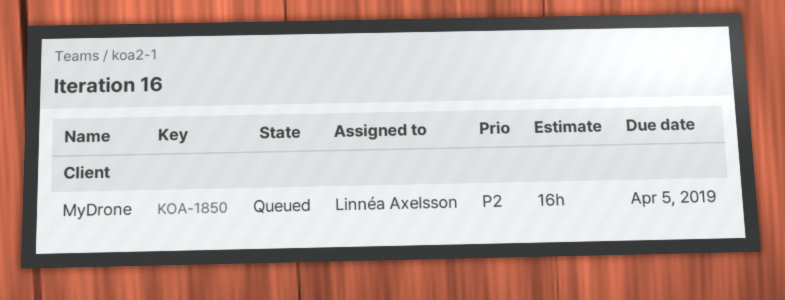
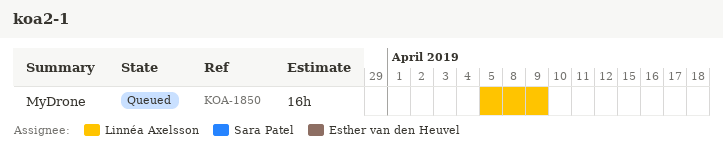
KOA-1850, due: Apr 5 -> Apr 9

